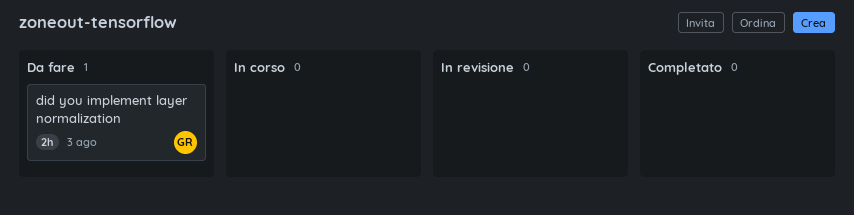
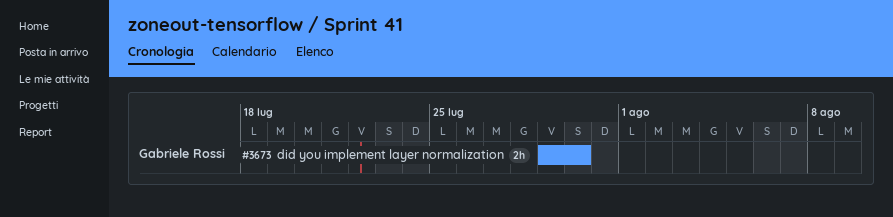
did you implement layer normalization, due: Aug 3 -> Jul 30

